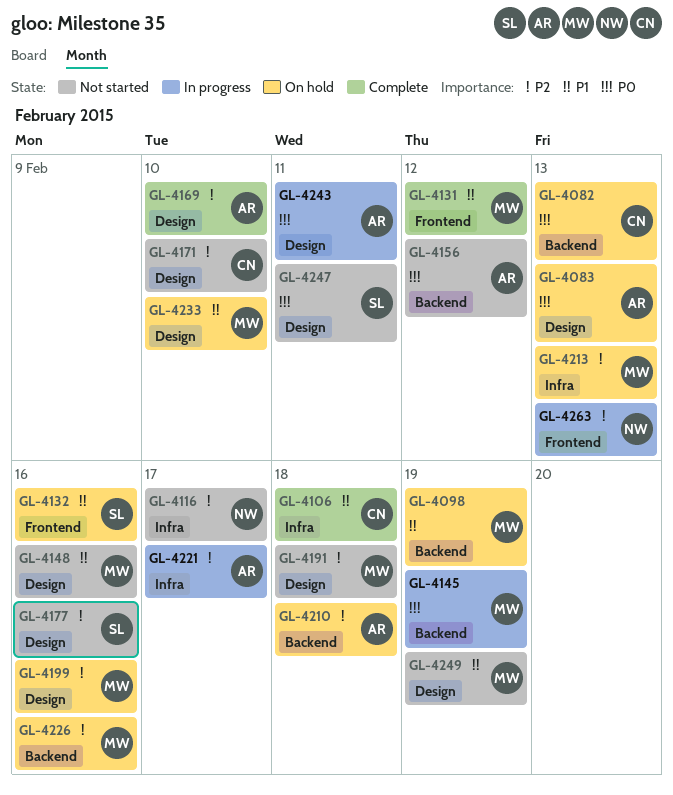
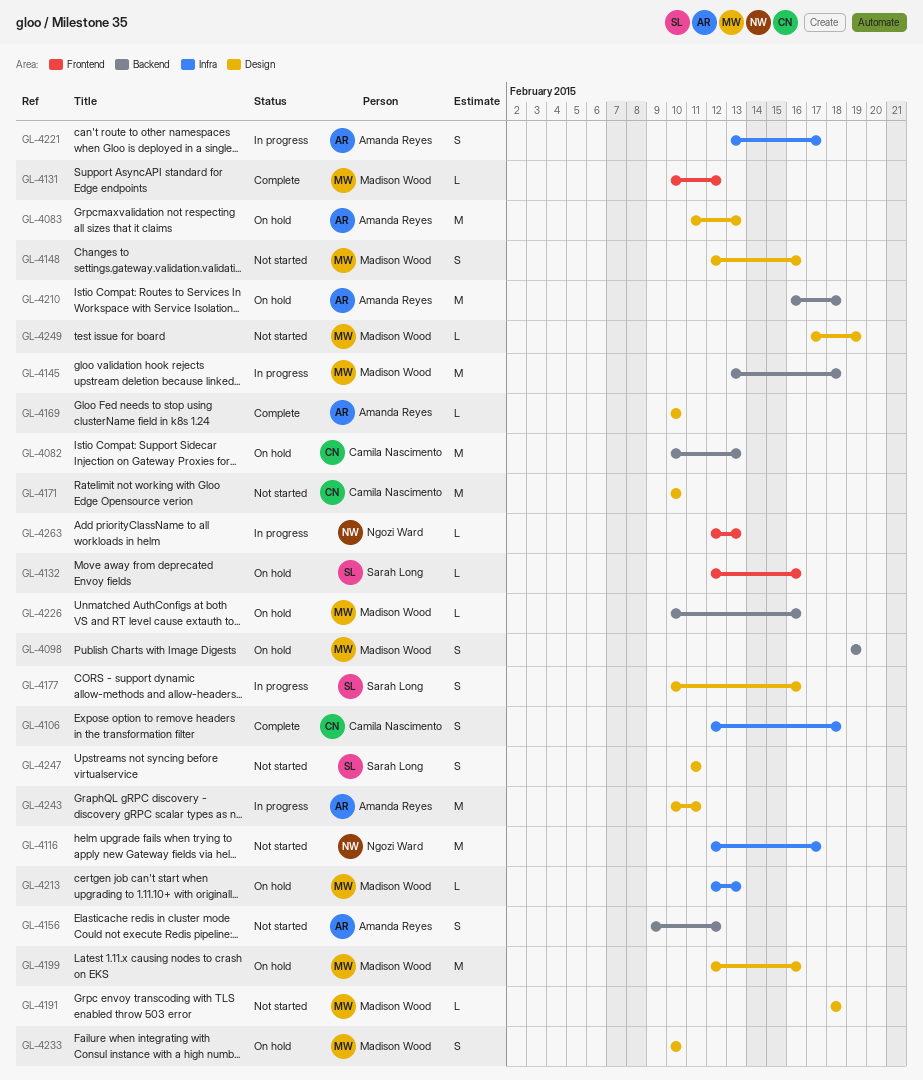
GL-4145, due: Feb 19 -> Feb 18
GL-4177, status: Not started -> In progress

